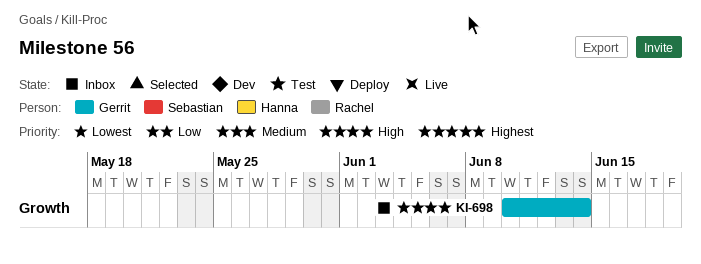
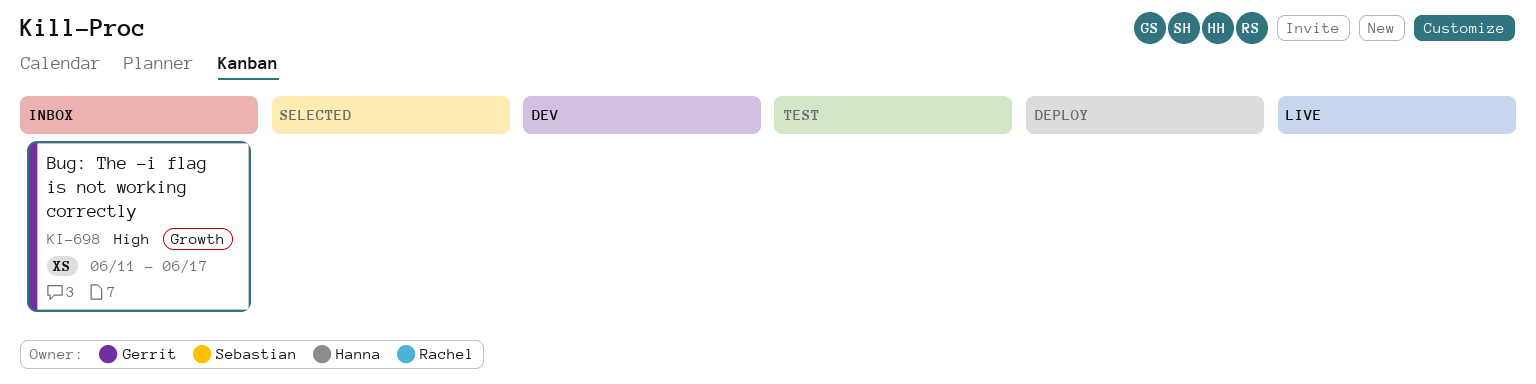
KI-698, start: Jun 10 -> Jun 11
KI-698, due: Jun 14 -> Jun 17

